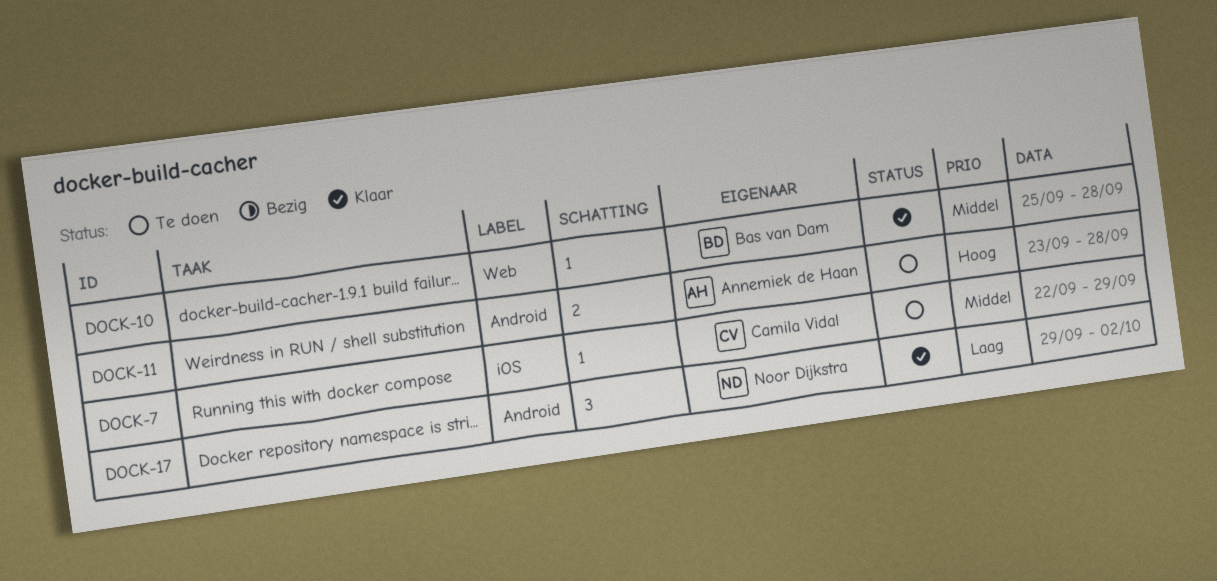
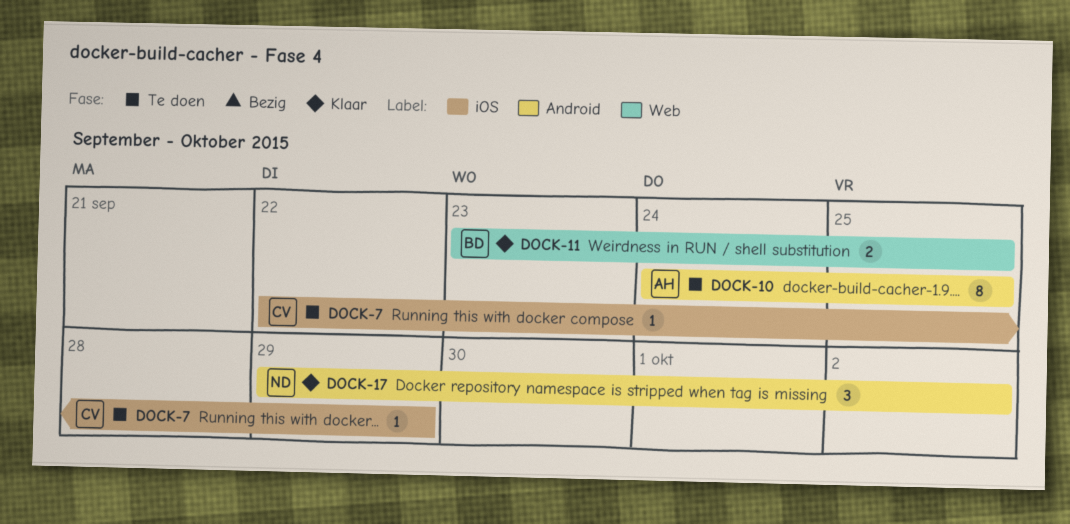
DOCK-10, status: Klaar -> Te doen
DOCK-10, owner: Bas van Dam -> Annemiek de Haan
DOCK-10, label: Web -> Android
DOCK-10, estimate: 1 -> 8
DOCK-10, start: Sep 25 -> Sep 24
DOCK-10, due: Sep 28 -> Sep 25
DOCK-11, status: Te doen -> Klaar
DOCK-11, owner: Annemiek de Haan -> Bas van Dam
DOCK-11, label: Android -> Web
DOCK-11, due: Sep 28 -> Sep 25

